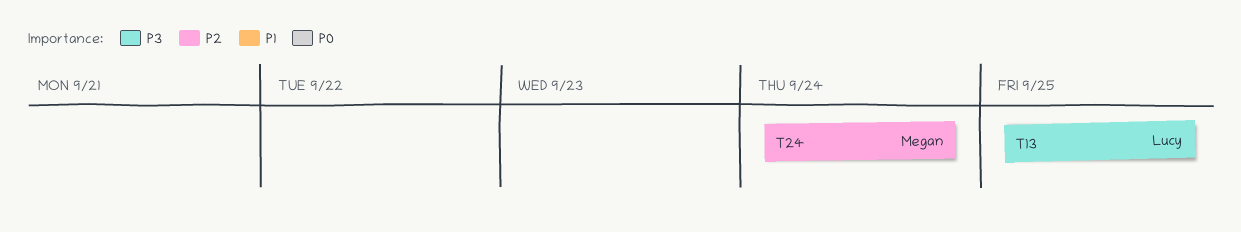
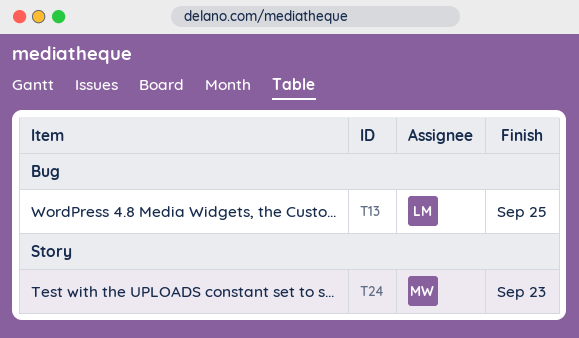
T24, due: Sep 24 -> Sep 23

